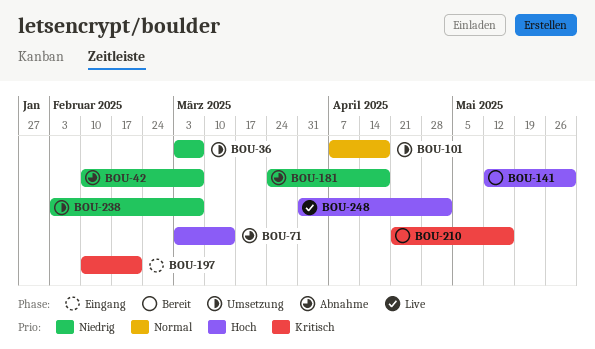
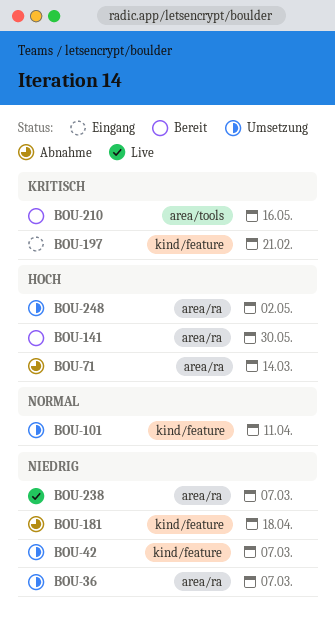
BOU-42, status: Abnahme -> Umsetzung
BOU-101, due: Apr 18 -> Apr 11
BOU-238, status: Umsetzung -> Live
BOU-248, status: Live -> Umsetzung

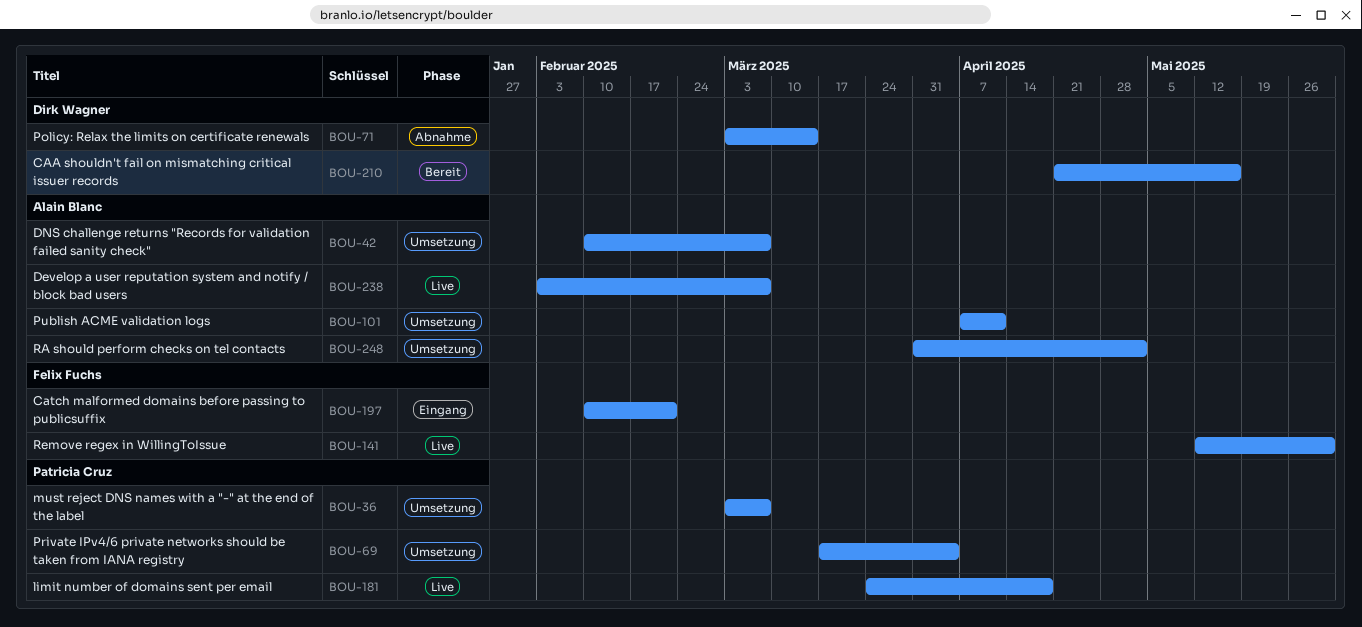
BOU-69: none -> present
BOU-141, status: Bereit -> Live
BOU-181, status: Abnahme -> Live

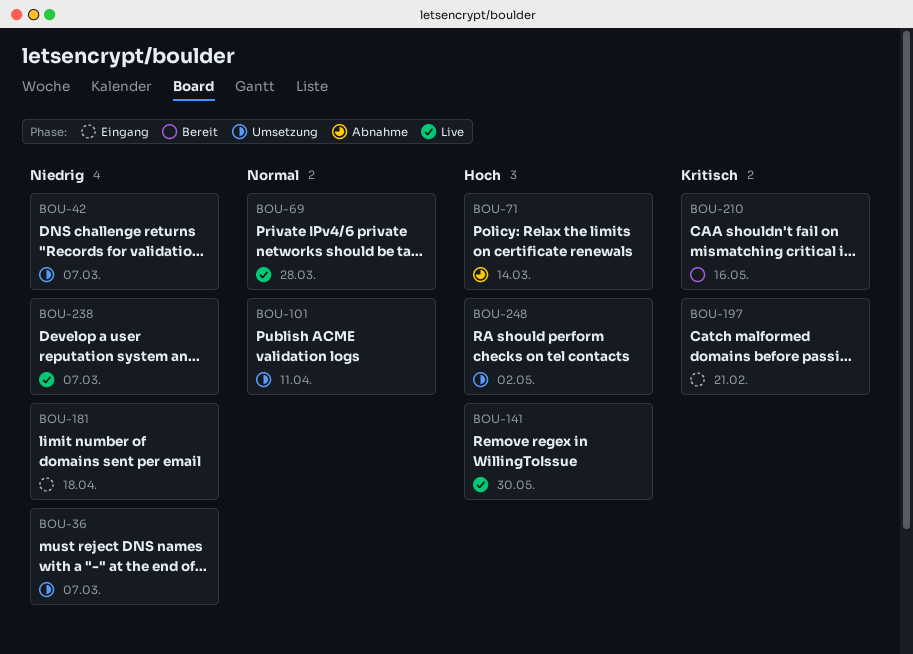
BOU-69, status: Umsetzung -> Live
BOU-69, due: Apr 4 -> Mar 28
BOU-181, status: Live -> Eingang

